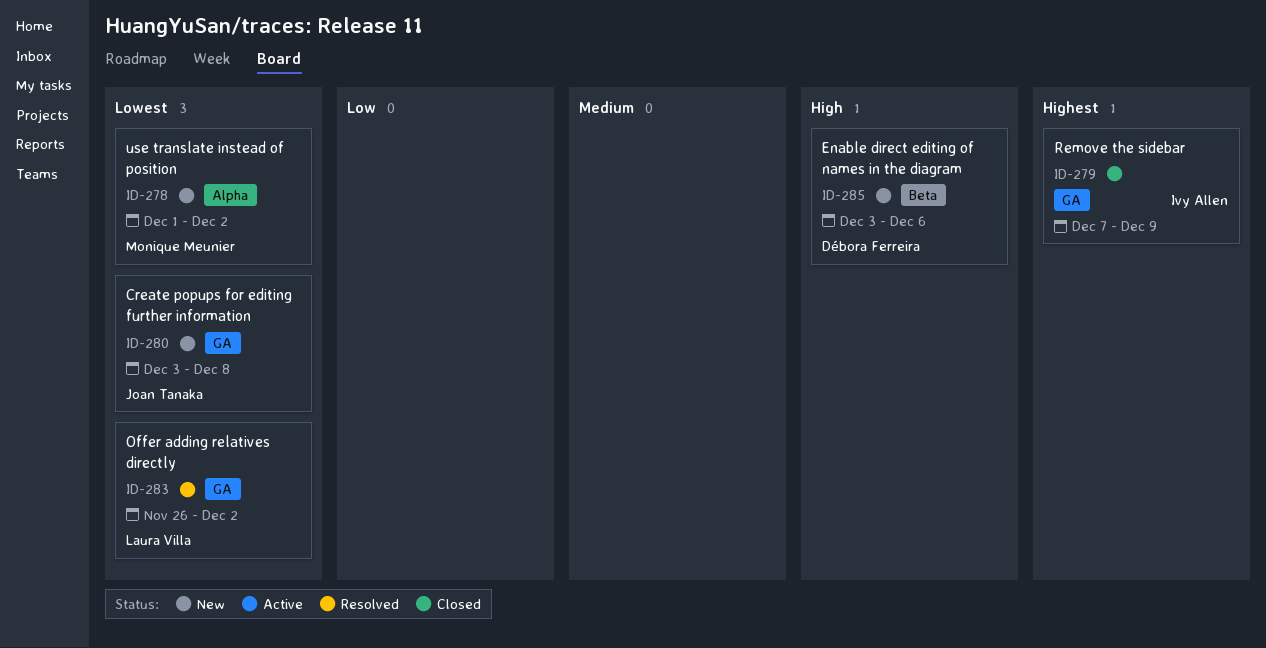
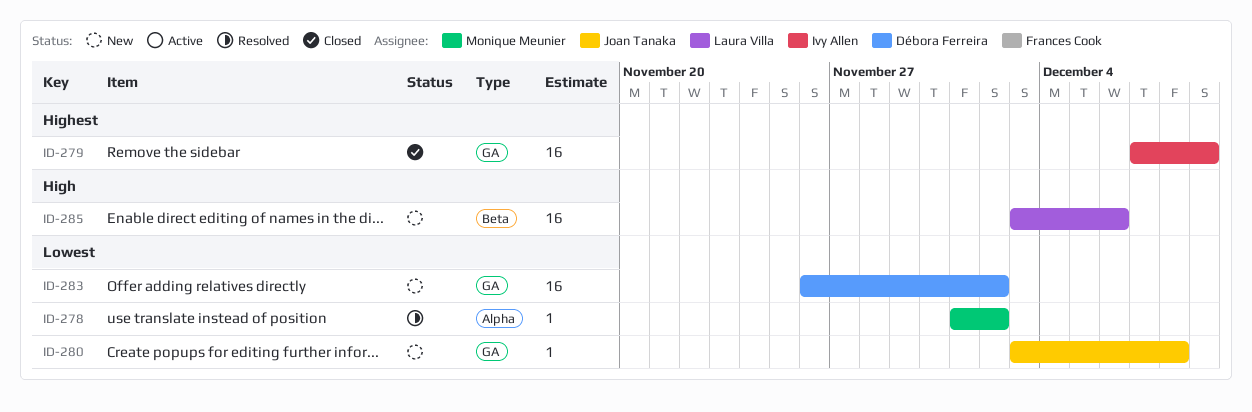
ID-278, status: New -> Resolved
ID-283, status: Resolved -> New
ID-283, owner: Laura Villa -> Débora Ferreira
ID-285, owner: Débora Ferreira -> Laura Villa

